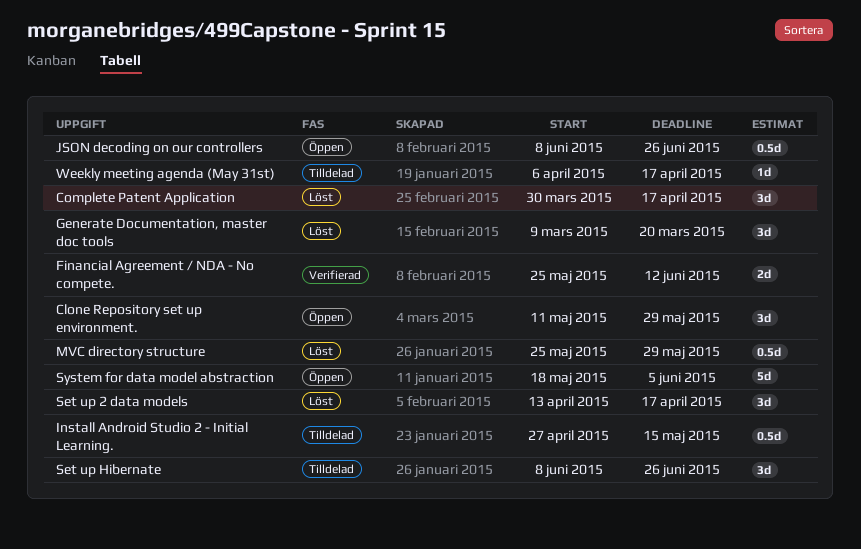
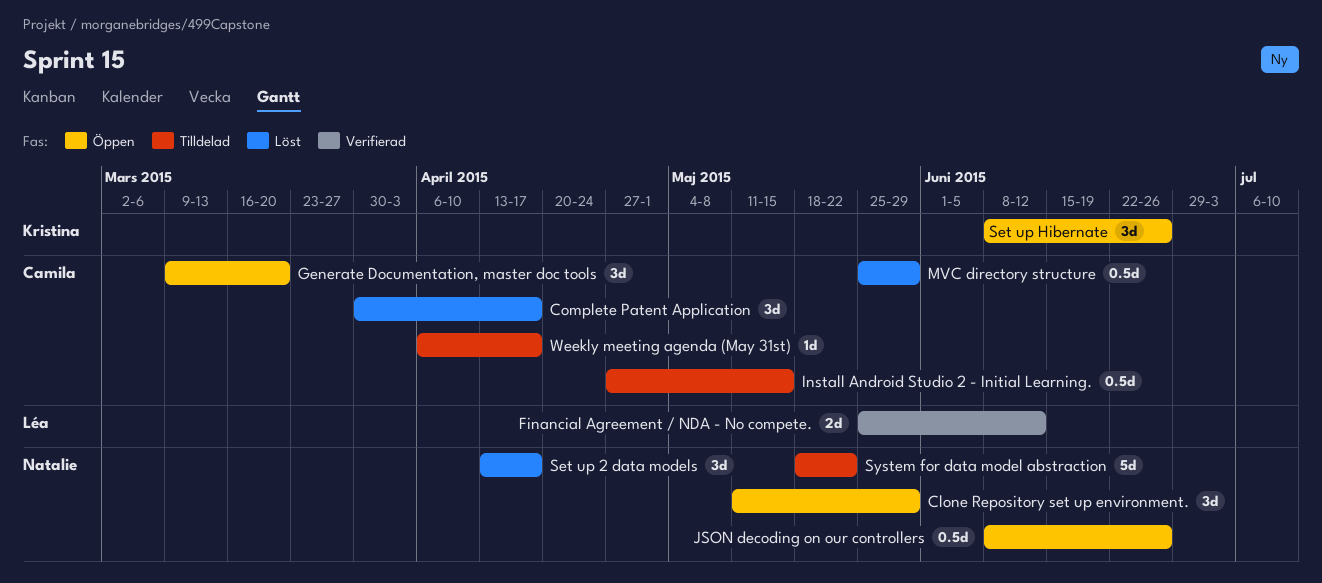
Generate Documentation, master doc tools, status: Löst -> Öppen
Set up Hibernate, status: Tilldelad -> Öppen
System for data model abstraction, status: Öppen -> Tilldelad
System for data model abstraction, due: Jun 5 -> May 22

